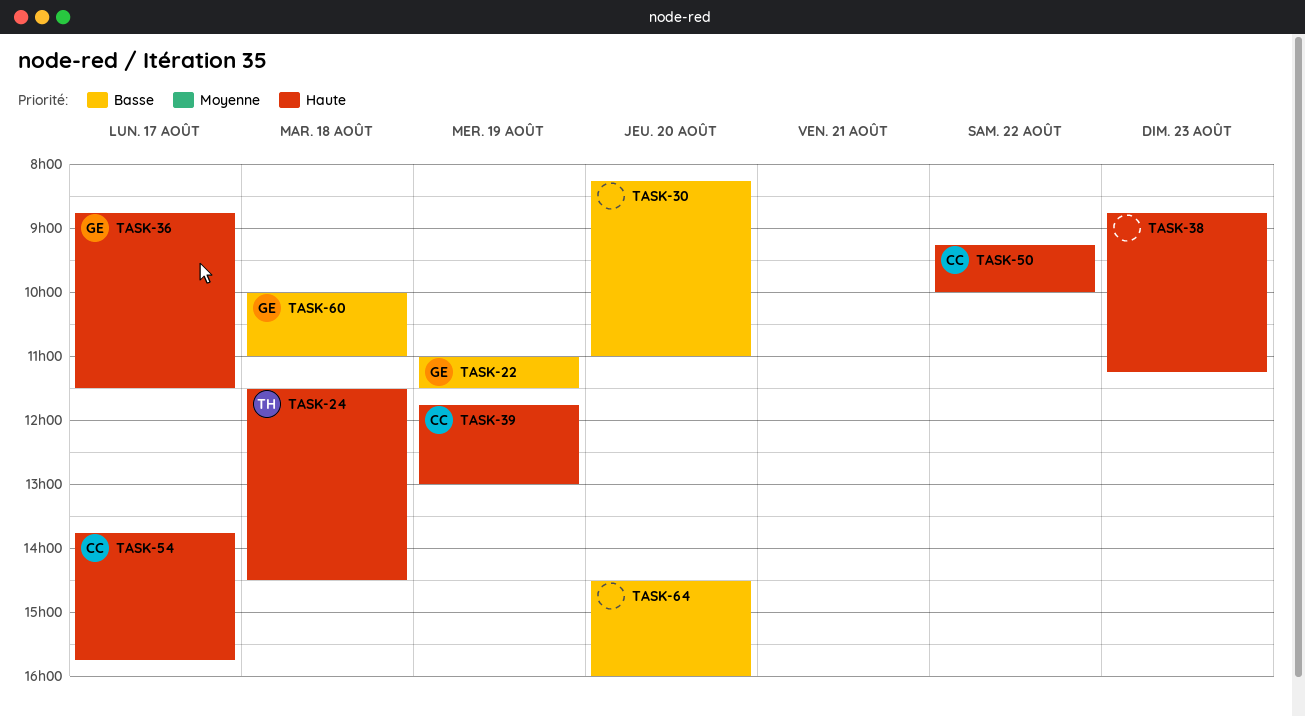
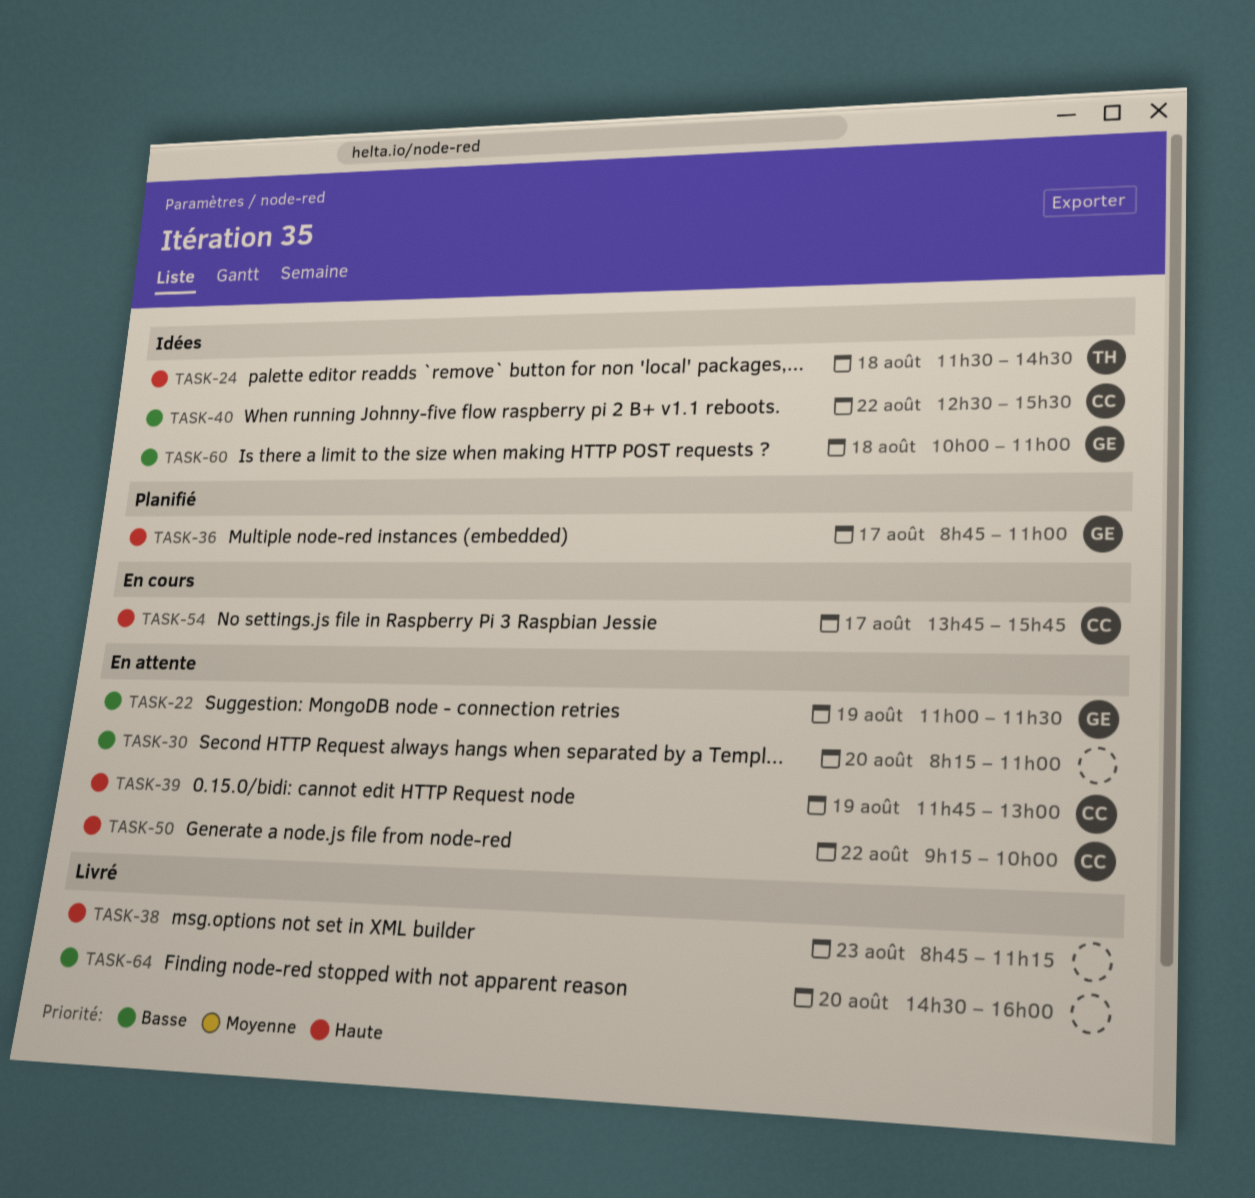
TASK-36, ends: 11:30 -> 11:00
TASK-40: none -> present

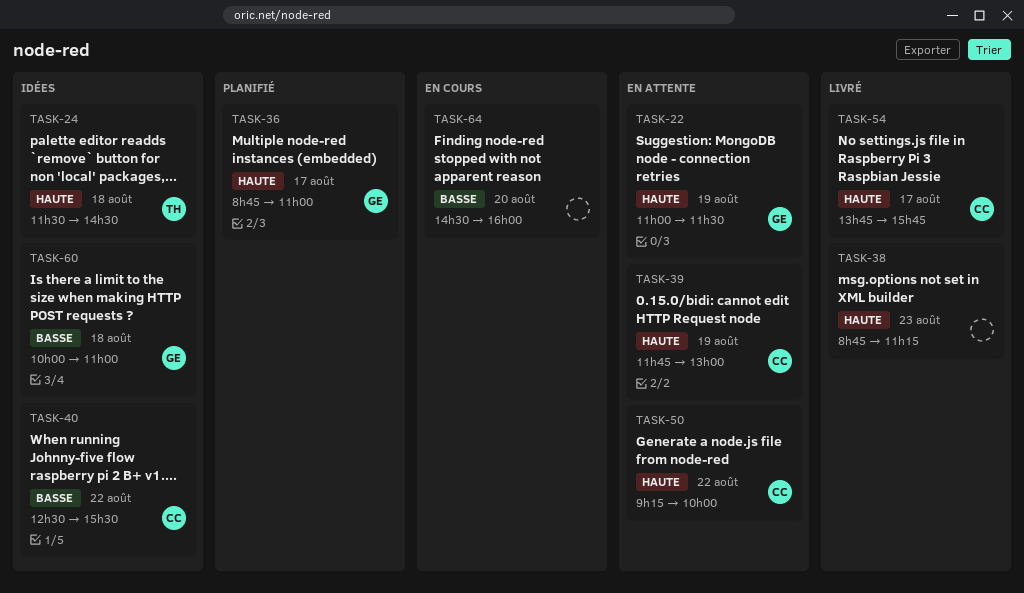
TASK-22, priority: Basse -> Haute
TASK-30: present -> none
TASK-54, status: En cours -> Livré
TASK-64, status: Livré -> En cours

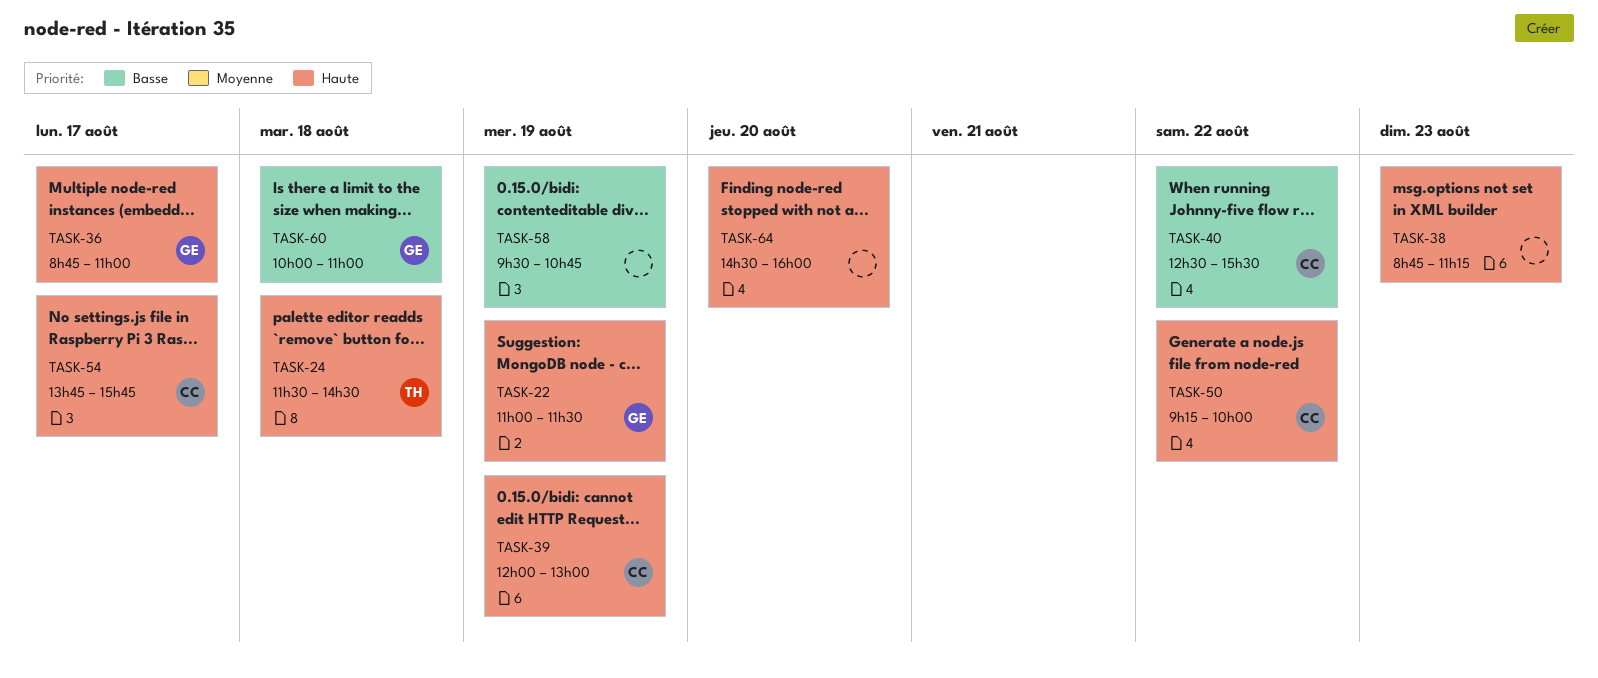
TASK-39, begins: 11:45 -> 12:00
TASK-58: none -> present
TASK-64, priority: Basse -> Haute

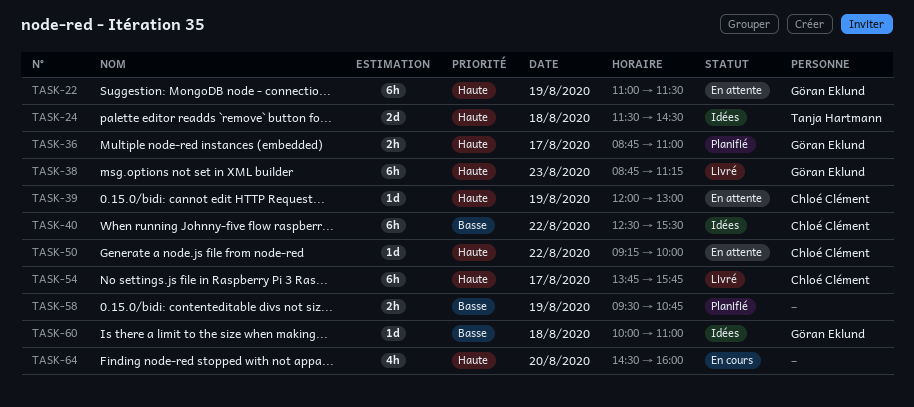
TASK-38, owner: none -> Göran Eklund

